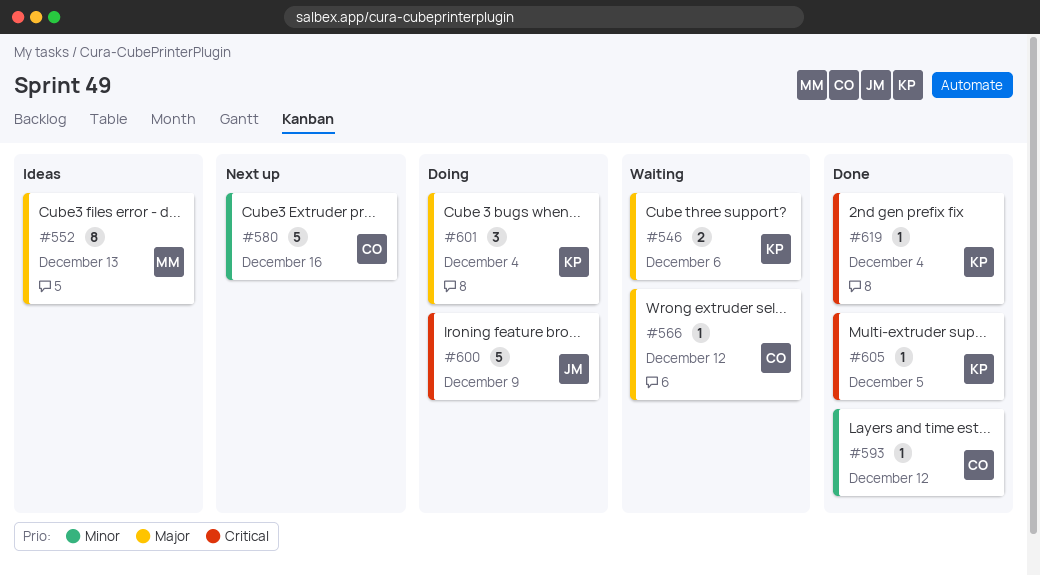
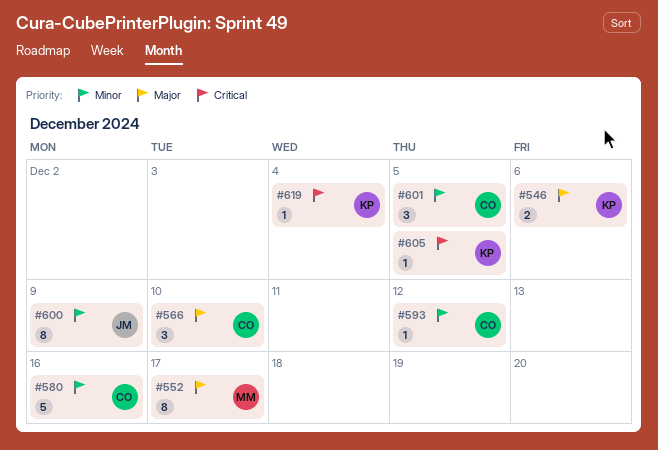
#552, due: Dec 13 -> Dec 17
#566, estimate: 1 -> 3
#566, due: Dec 12 -> Dec 10
#600, priority: Critical -> Minor
#600, estimate: 5 -> 8
#601, owner: KP -> CO
#601, priority: Major -> Minor
#601, due: Dec 4 -> Dec 5

